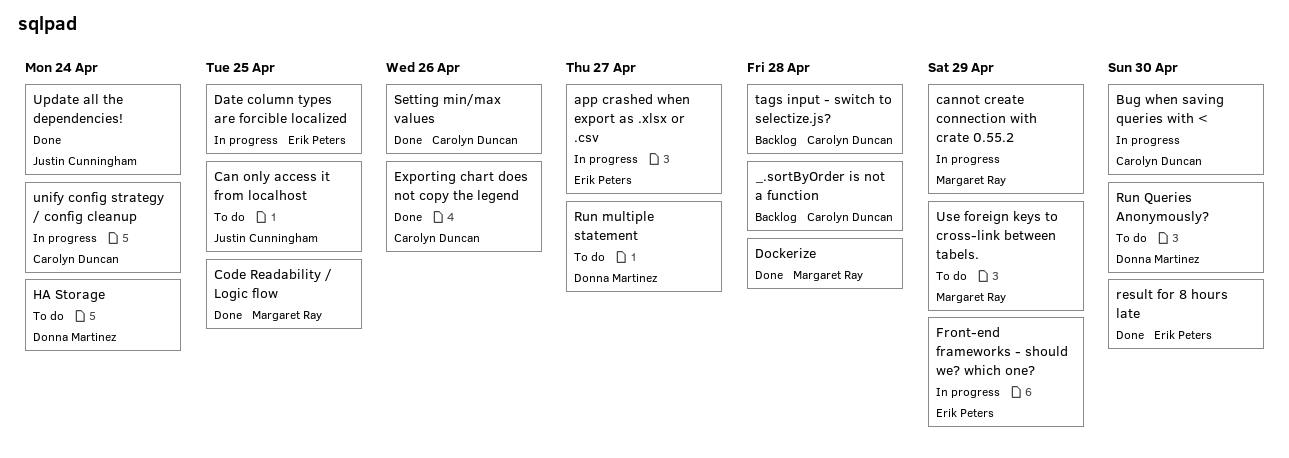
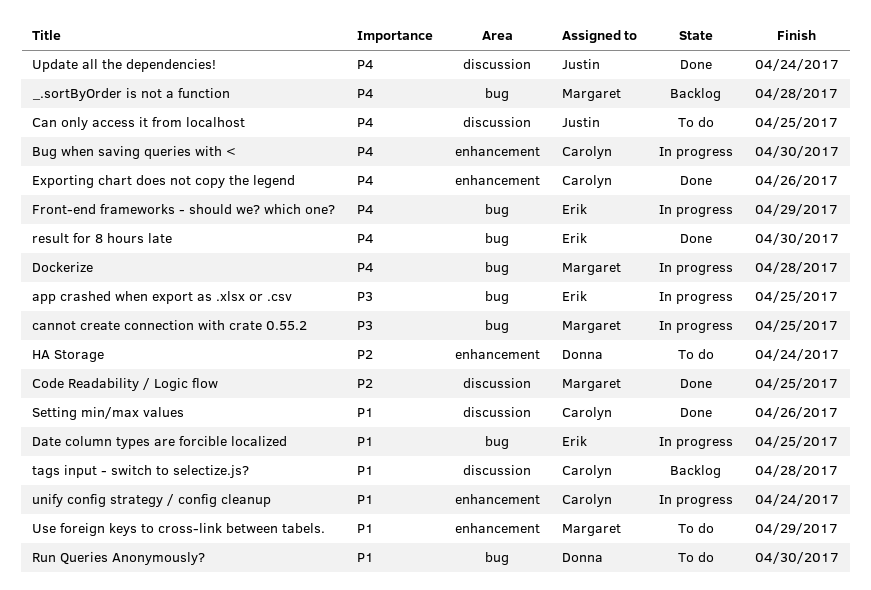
_.sortByOrder is not a function, owner: Carolyn Duncan -> Margaret Ray
app crashed when export as .xlsx or .csv, due: Apr 27 -> Apr 25
cannot create connection with crate 0.55.2, due: Apr 29 -> Apr 25
Dockerize, status: Done -> In progress
Run multiple statement: present -> none

